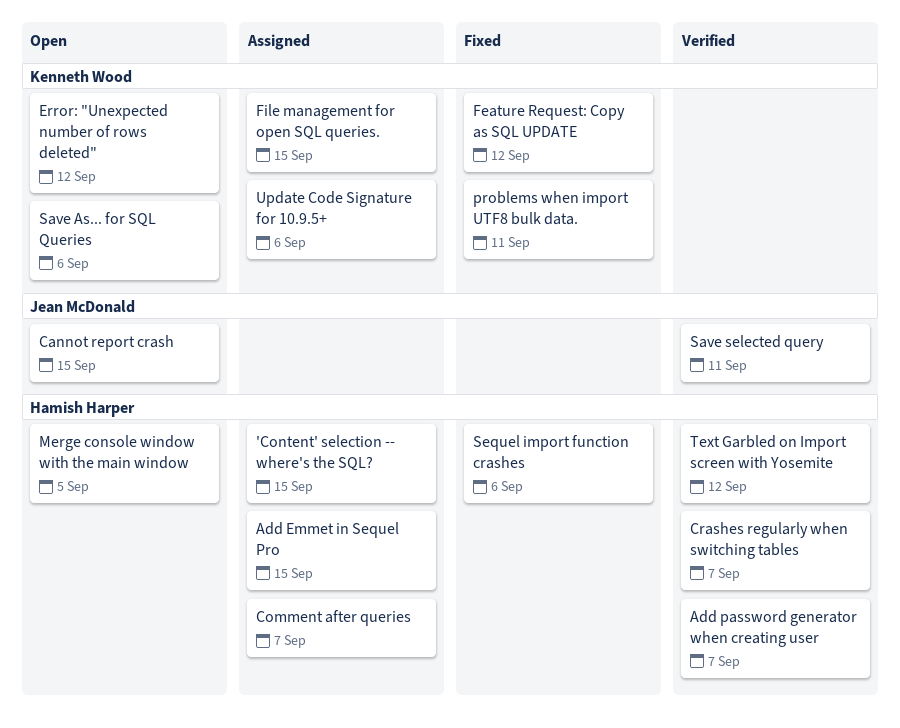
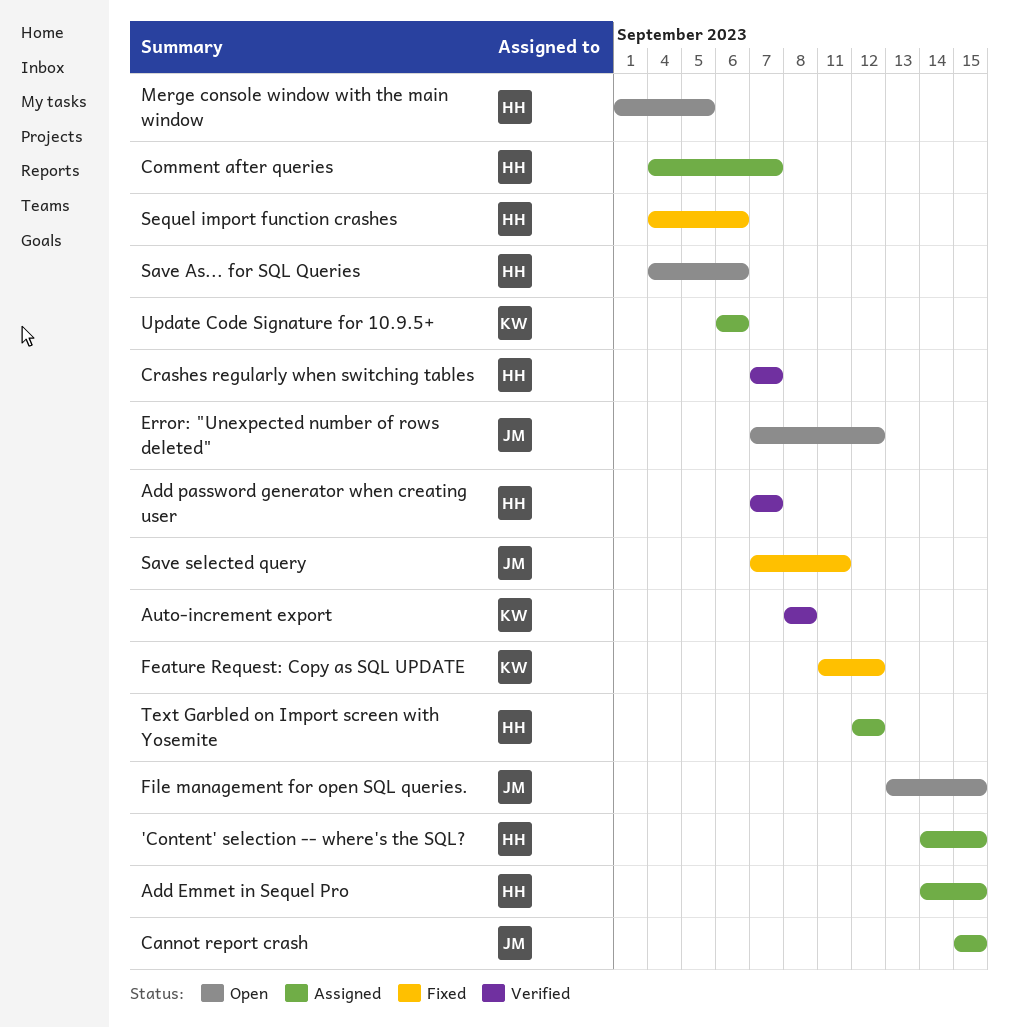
Auto-increment export: none -> present
Cannot report crash, status: Open -> Assigned
Error: "Unexpected number of rows deleted", owner: Kenneth Wood -> Jean McDonald
File management for open SQL queries., status: Assigned -> Open
File management for open SQL queries., owner: Kenneth Wood -> Jean McDonald
problems when import UTF8 bulk data.: present -> none
Save As... for SQL Queries, owner: Kenneth Wood -> Hamish Harper
Save selected query, status: Verified -> Fixed
Text Garbled on Import screen with Yosemite, status: Verified -> Assigned

